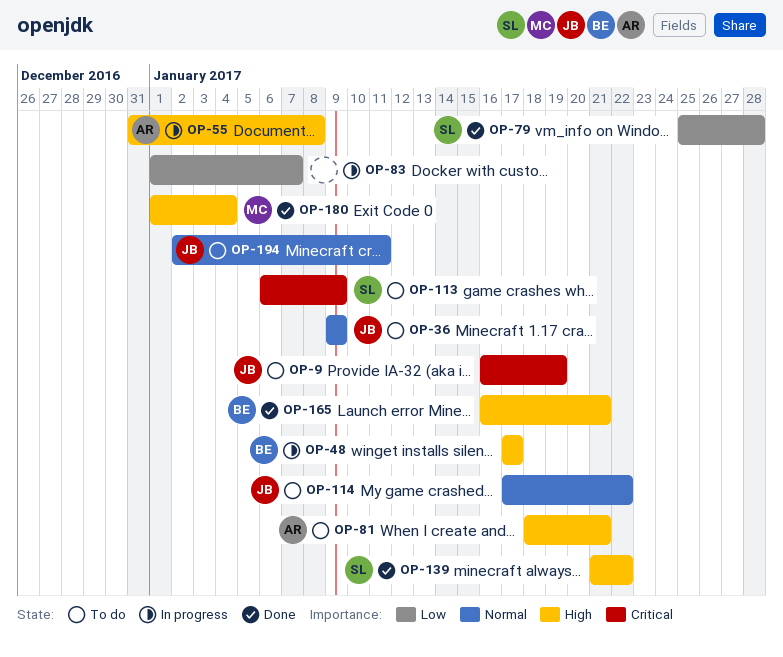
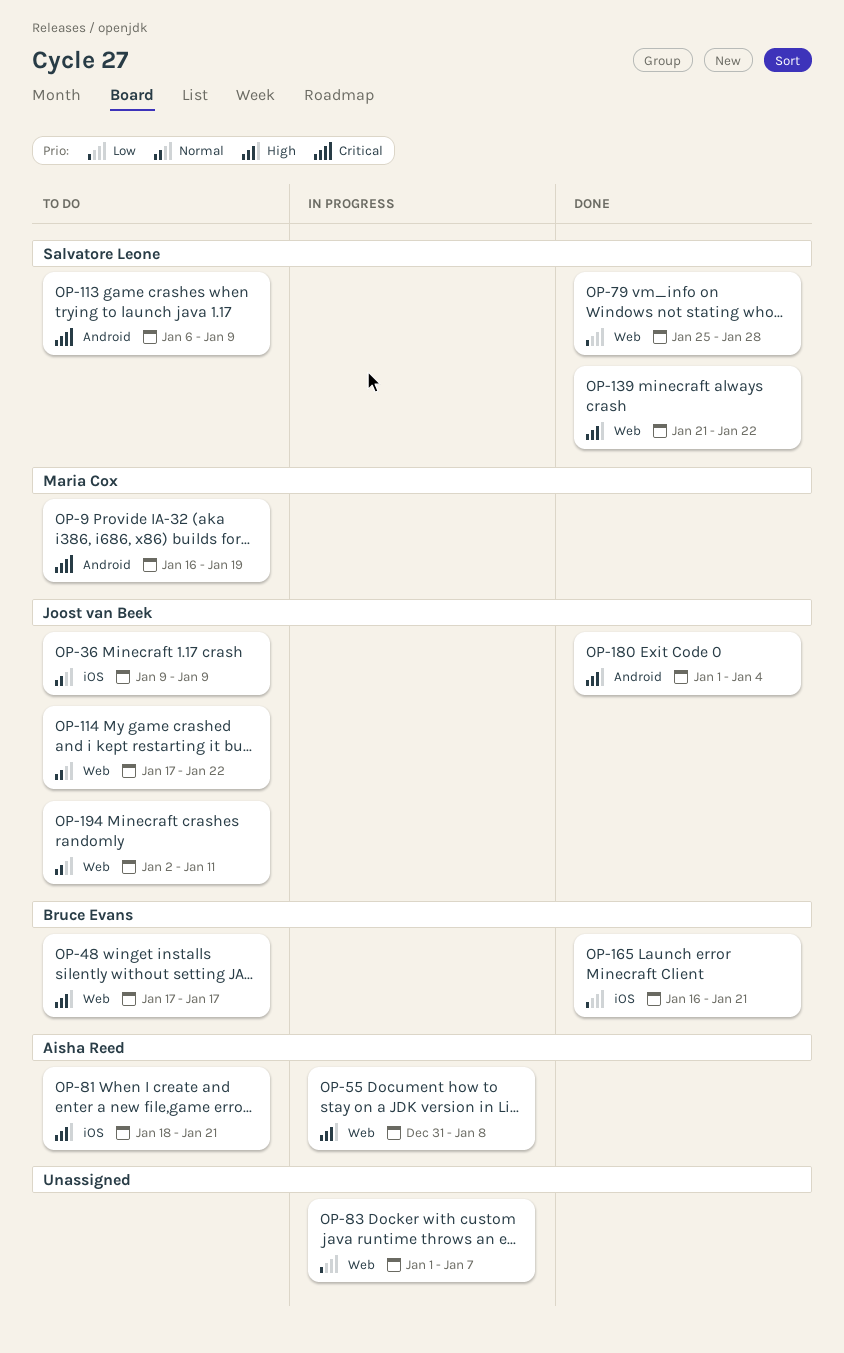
OP-9, owner: Joost van Beek -> Maria Cox
OP-48, status: In progress -> To do
OP-165, priority: High -> Low
OP-180, owner: Maria Cox -> Joost van Beek

